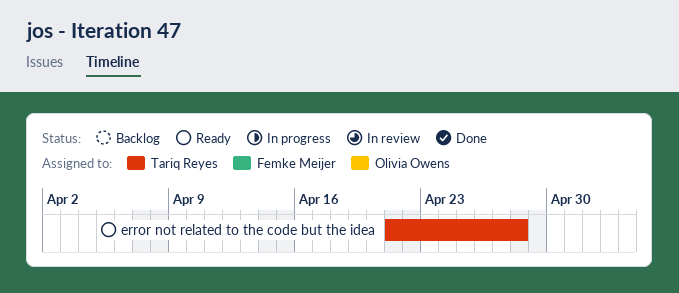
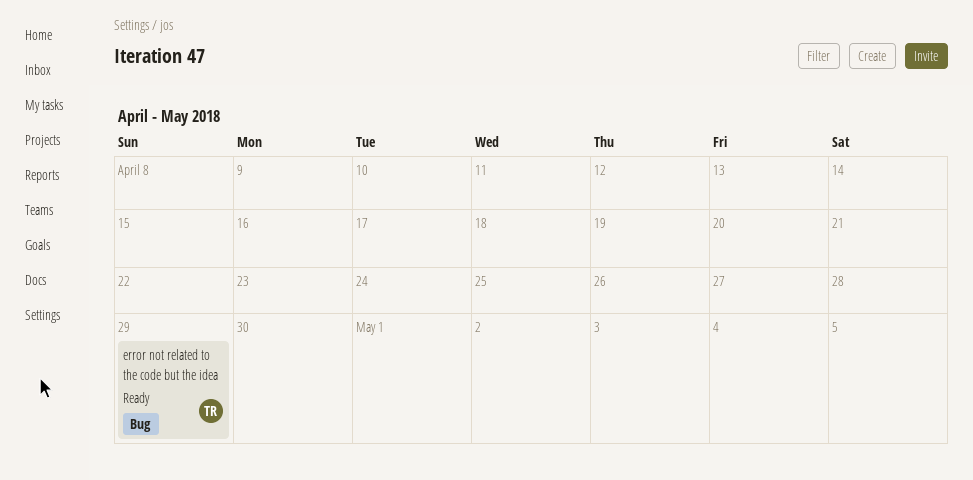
error not related to the code but the idea, due: Apr 28 -> Apr 29

